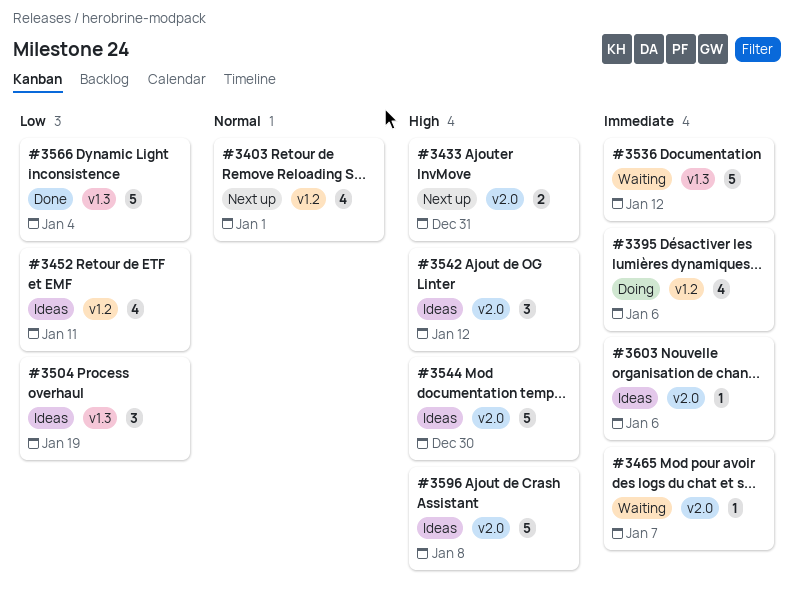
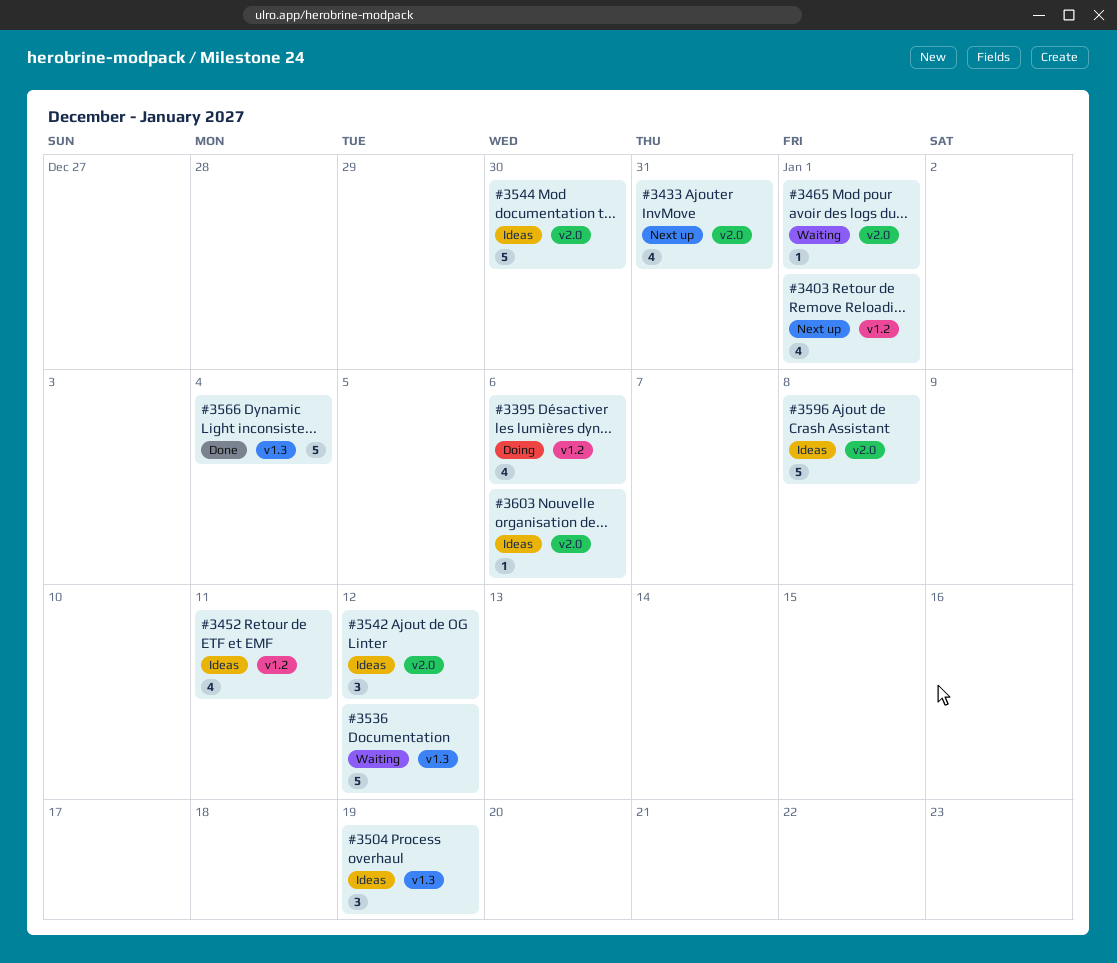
#3433, estimate: 2 -> 4
#3465, due: Jan 7 -> Jan 1

